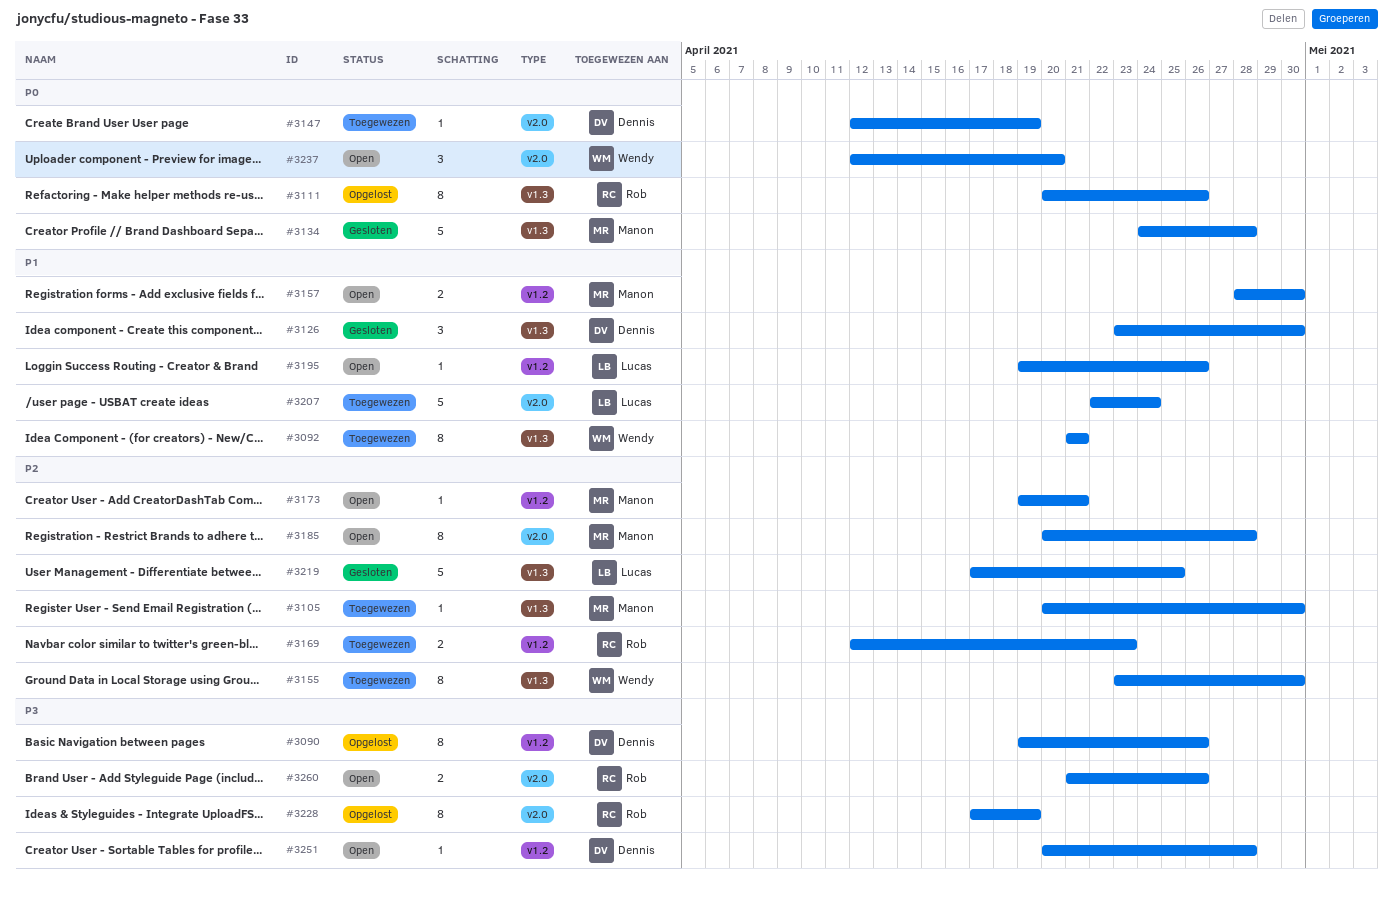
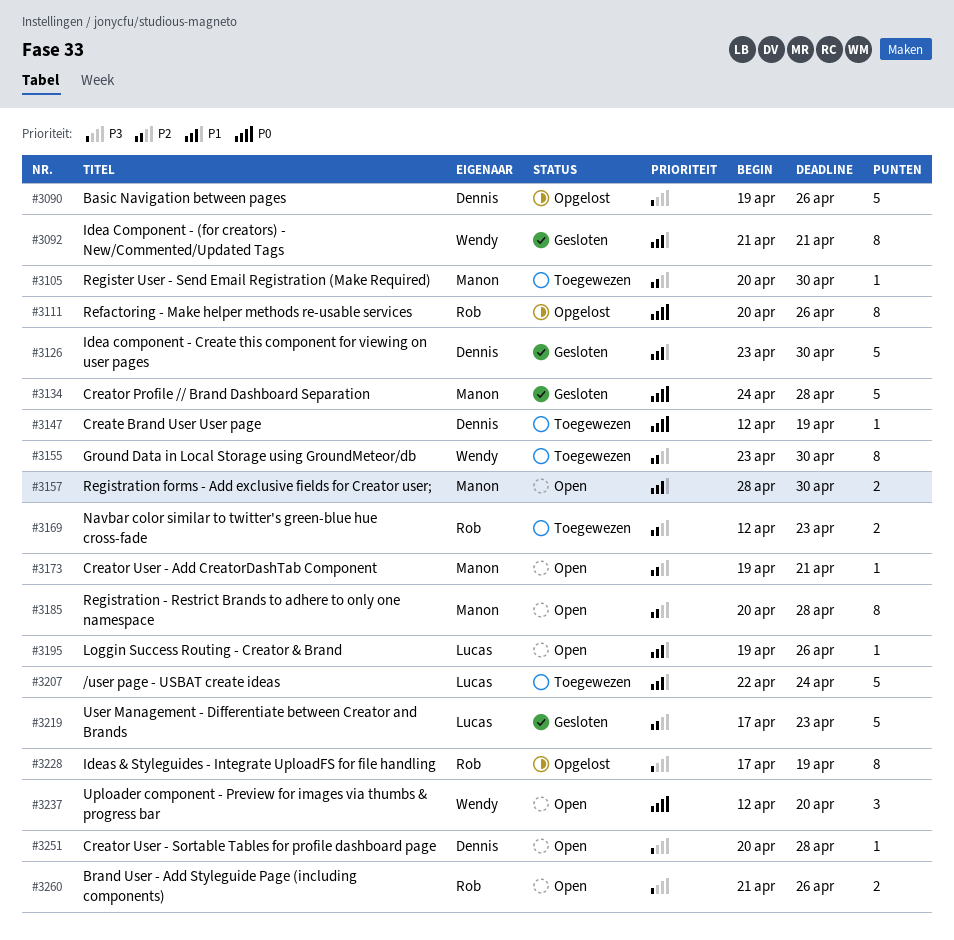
#3090, estimate: 8 -> 5
#3092, status: Toegewezen -> Gesloten
#3126, estimate: 3 -> 5
#3219, due: Apr 25 -> Apr 23

